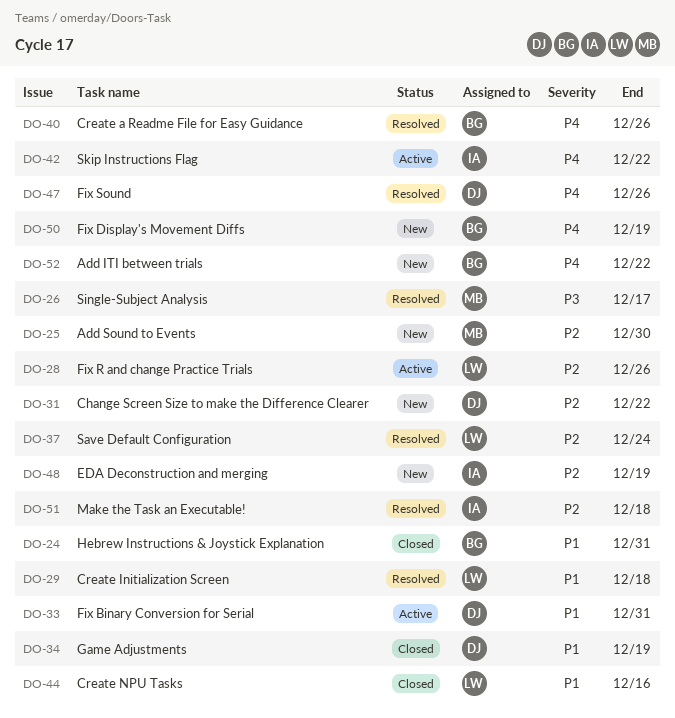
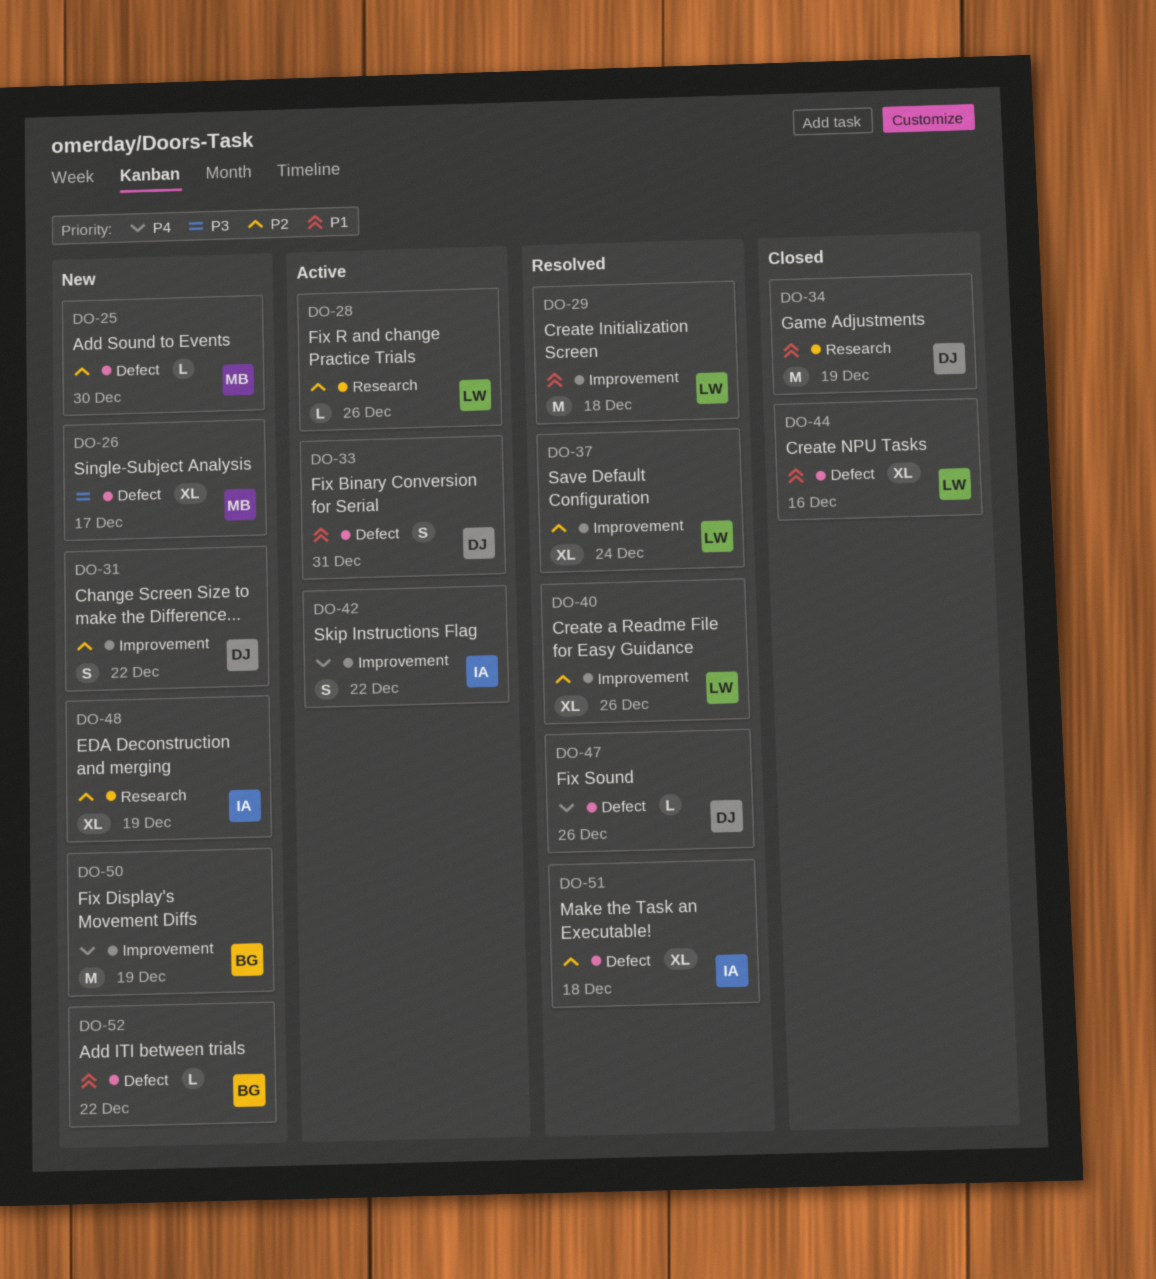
DO-24: present -> none
DO-26, status: Resolved -> New
DO-40, owner: BG -> LW
DO-40, priority: P4 -> P2
DO-52, priority: P4 -> P1

